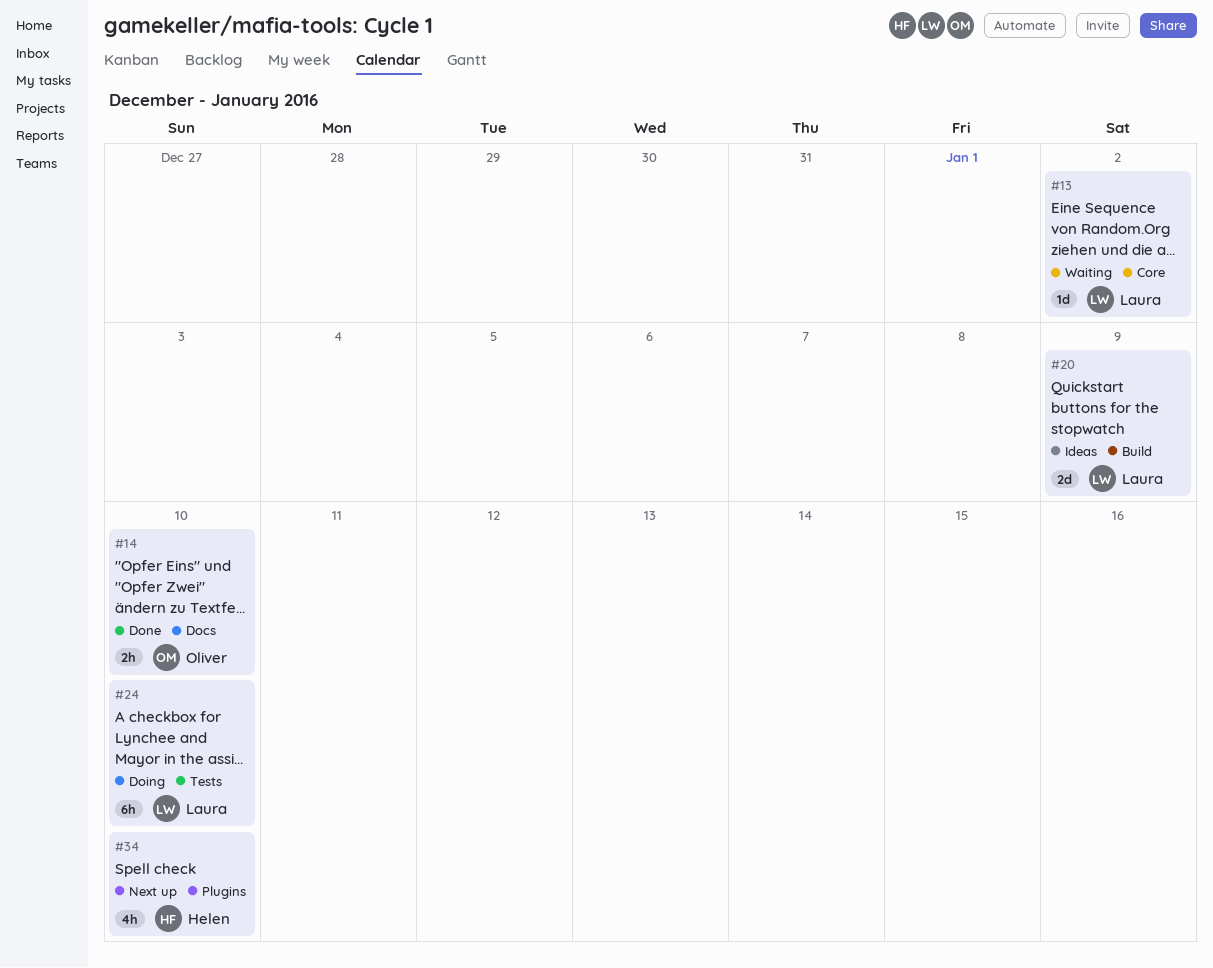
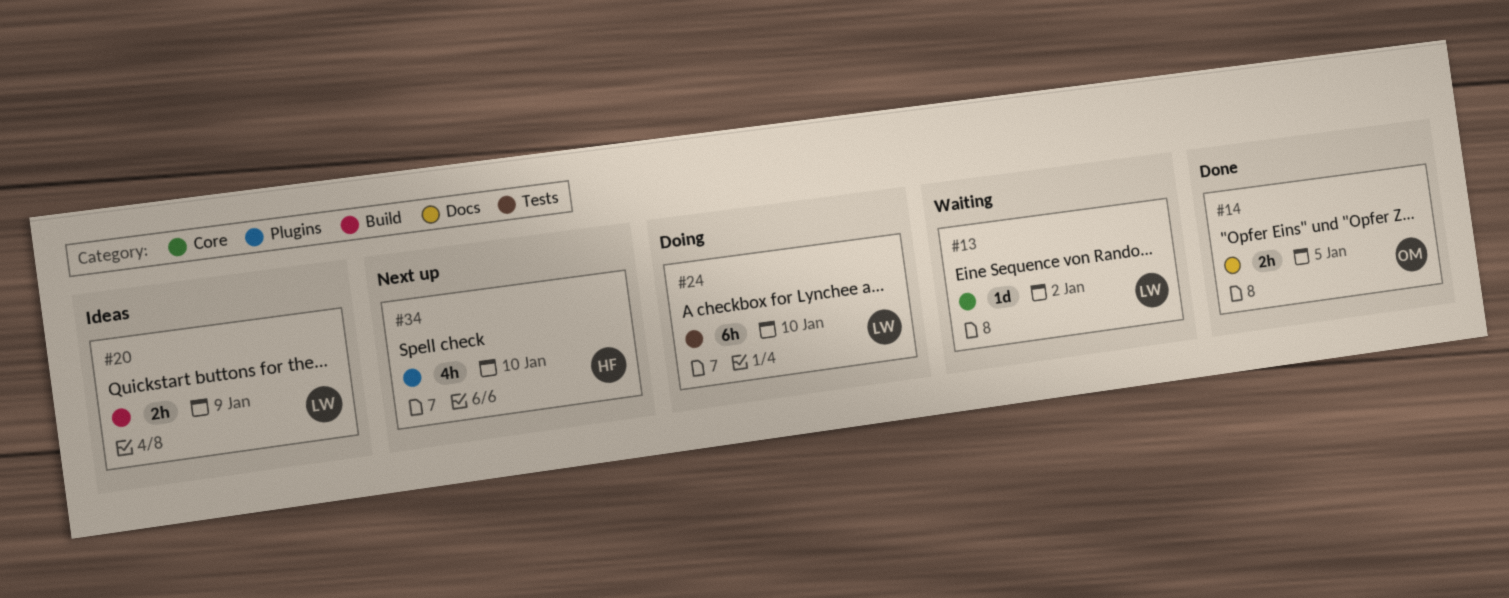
#14, due: Jan 10 -> Jan 5
#20, estimate: 2d -> 2h

